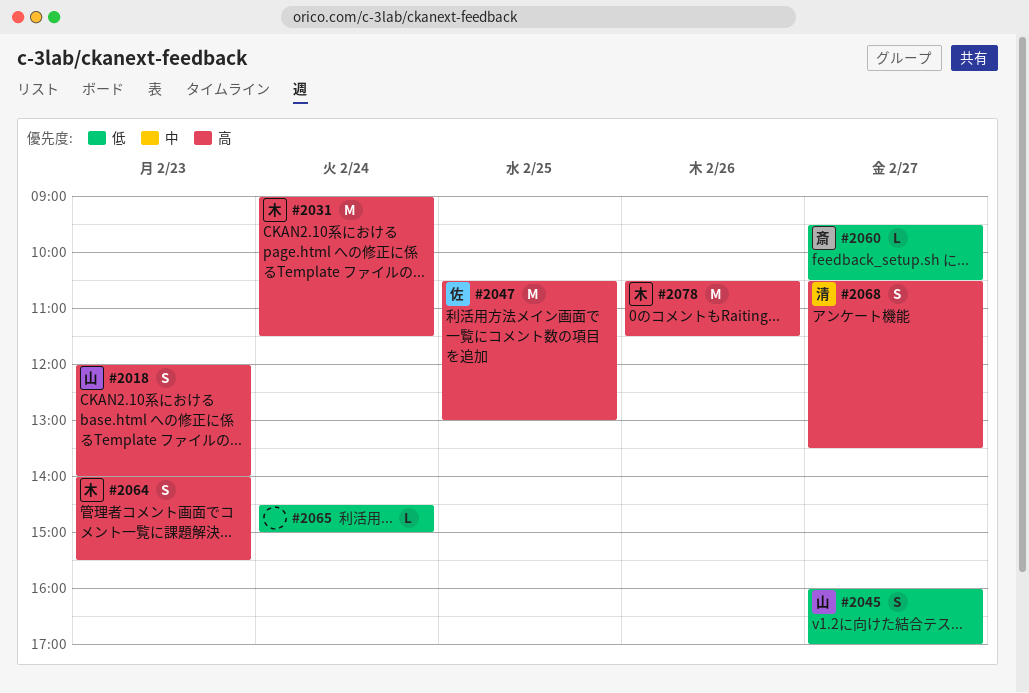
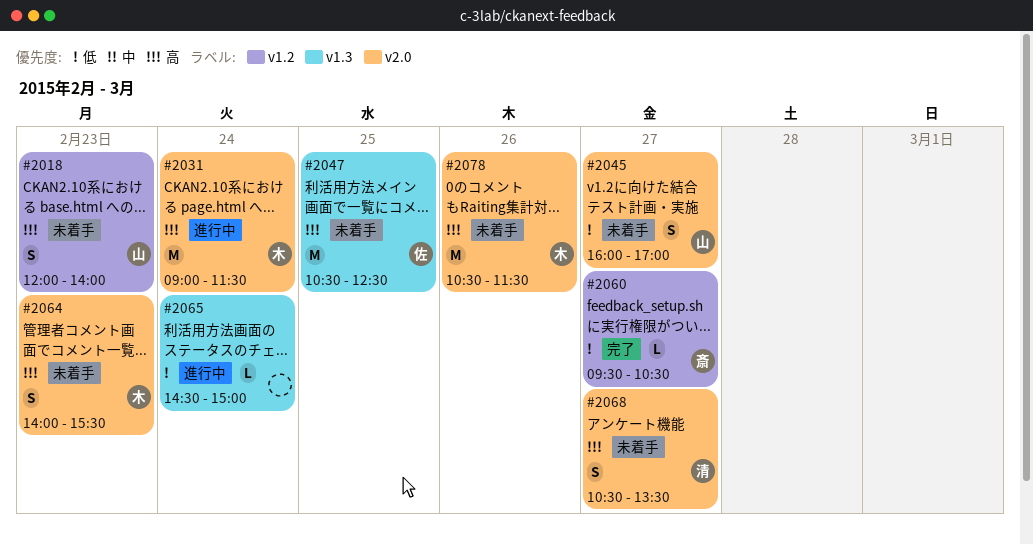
#2047, ends: 13:00 -> 12:30

